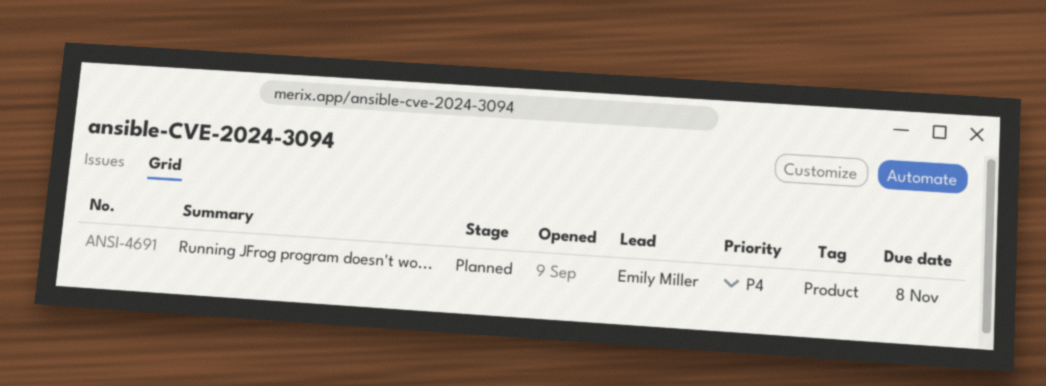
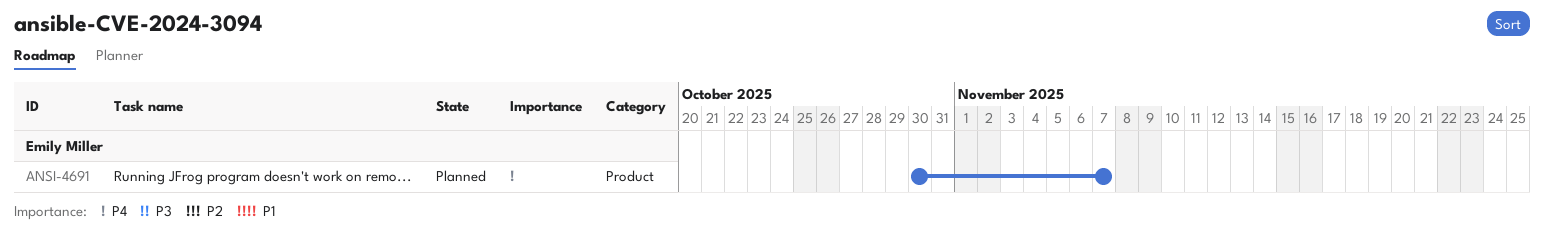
ANSI-4691, due: Nov 8 -> Nov 7

